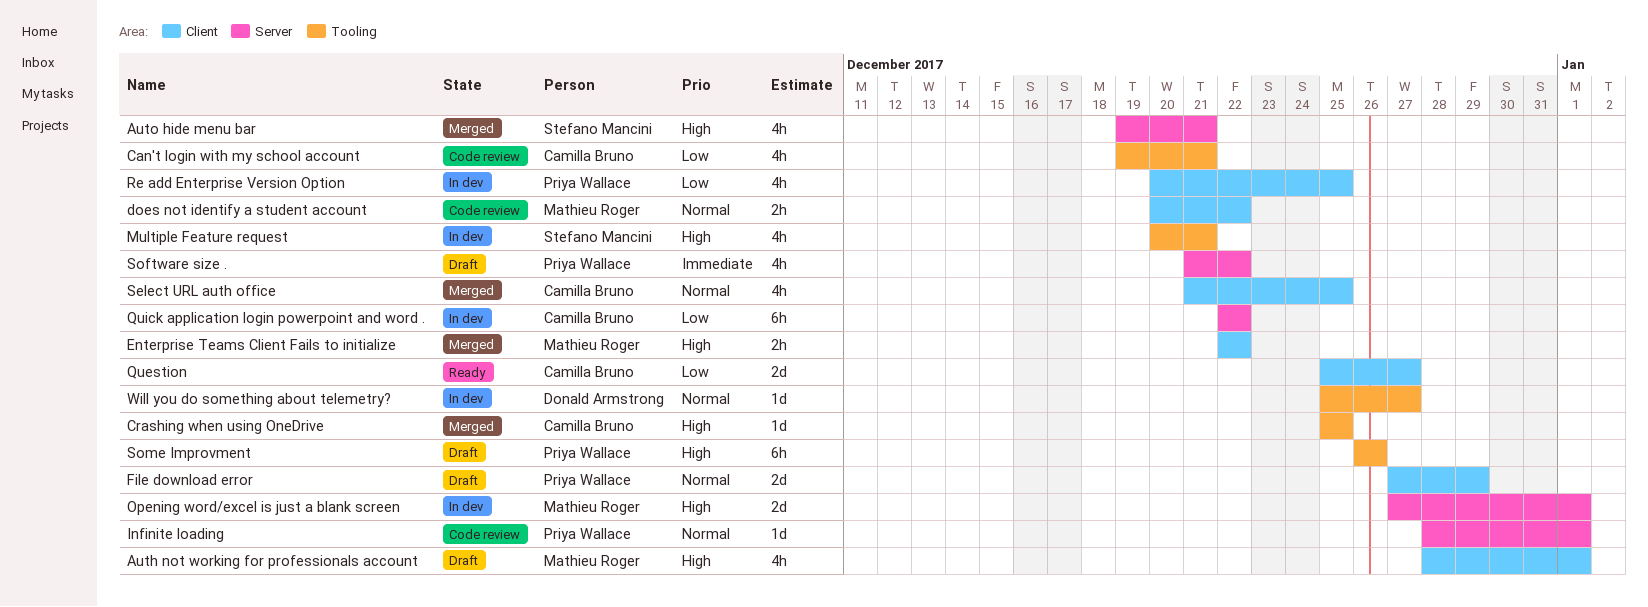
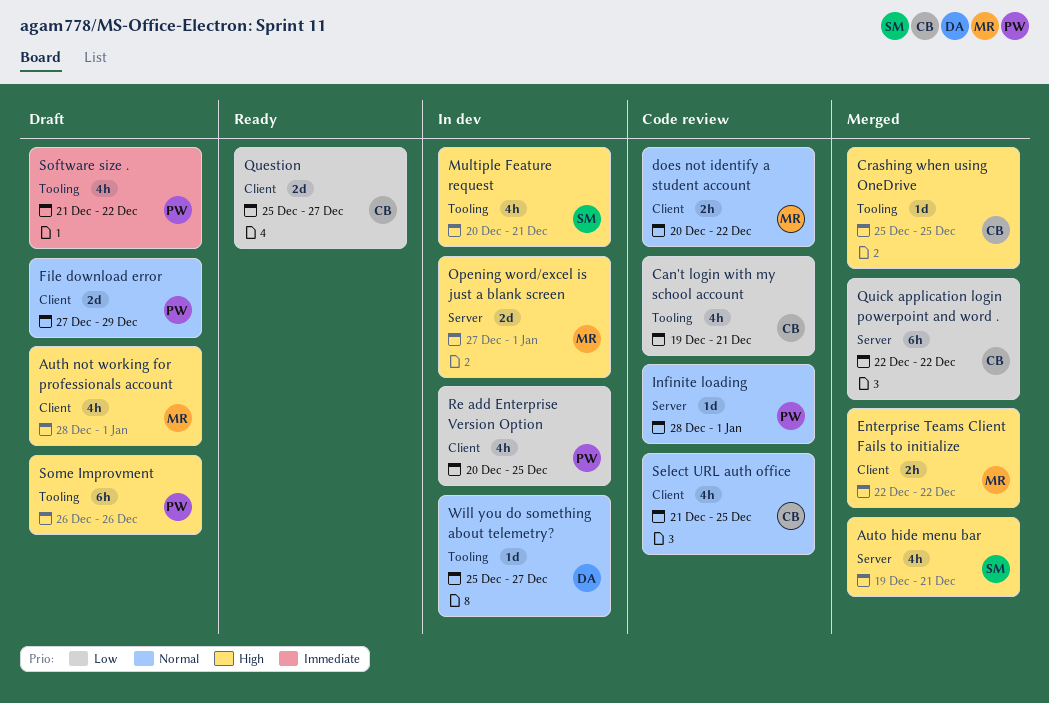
Quick application login powerpoint and word ., status: In dev -> Merged
Select URL auth office, status: Merged -> Code review
Software size ., label: Server -> Tooling

